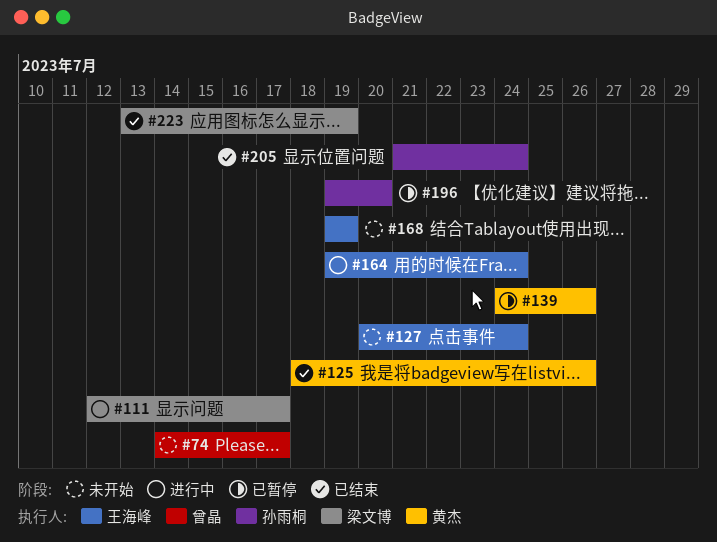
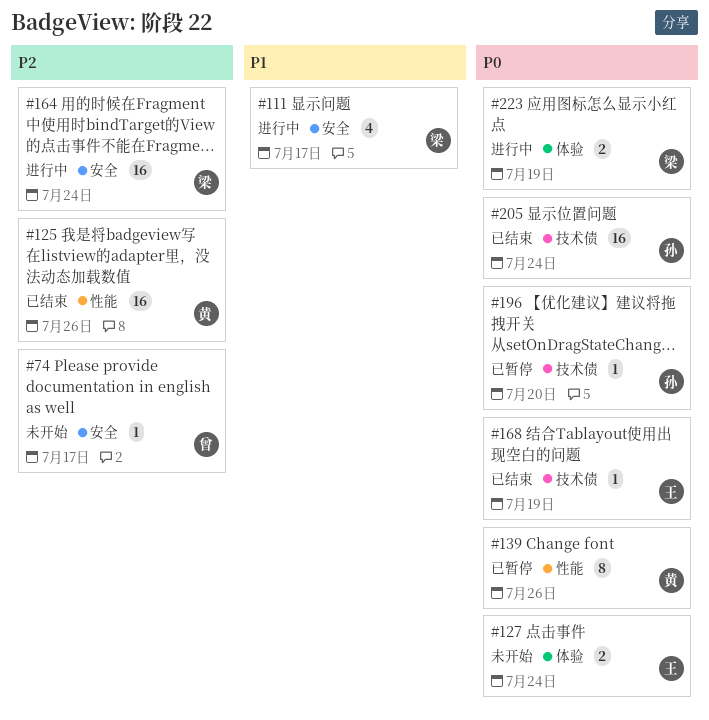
#164, owner: 王海峰 -> 梁文博
#168, status: 未开始 -> 已结束
#223, status: 已结束 -> 进行中

